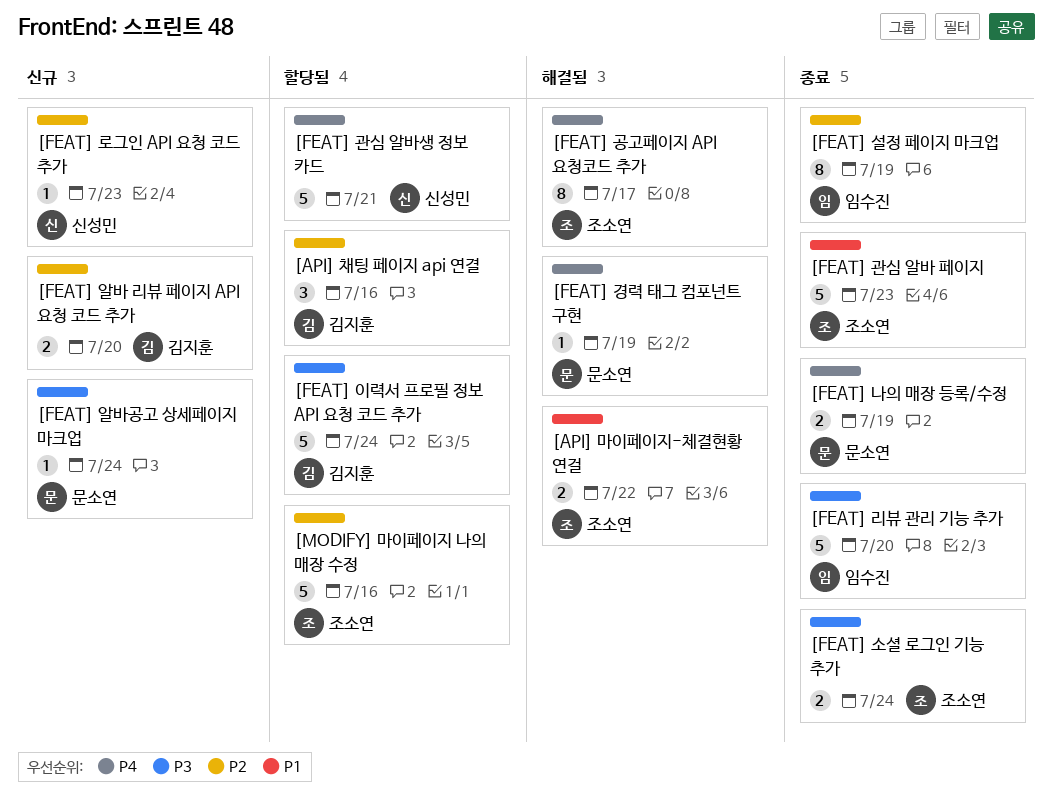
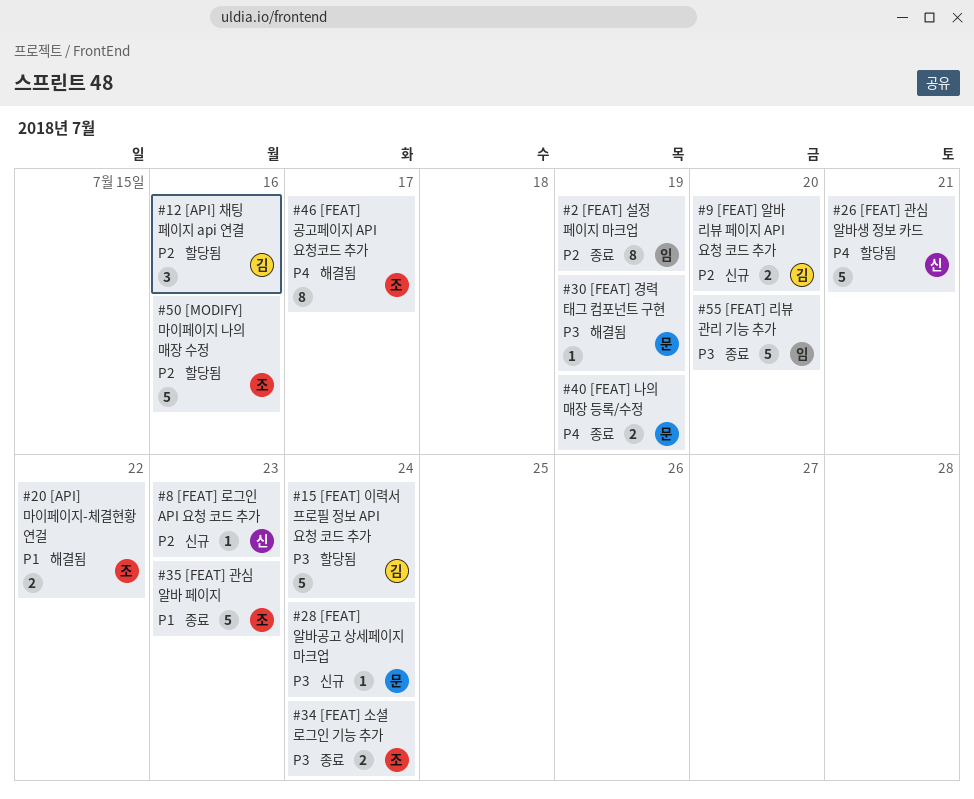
[FEAT] 경력 태그 컴포넌트 구현, priority: P4 -> P3

